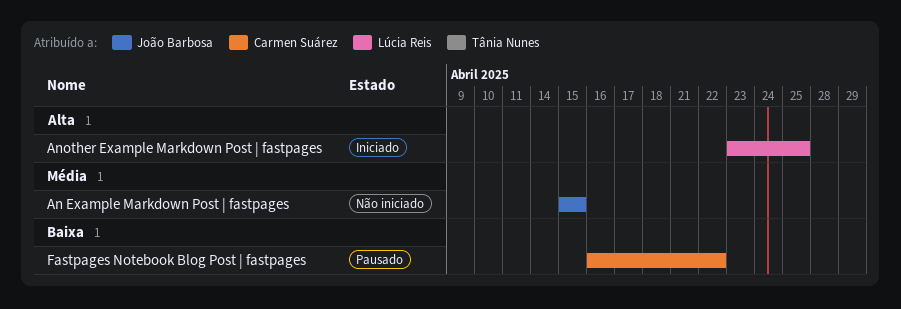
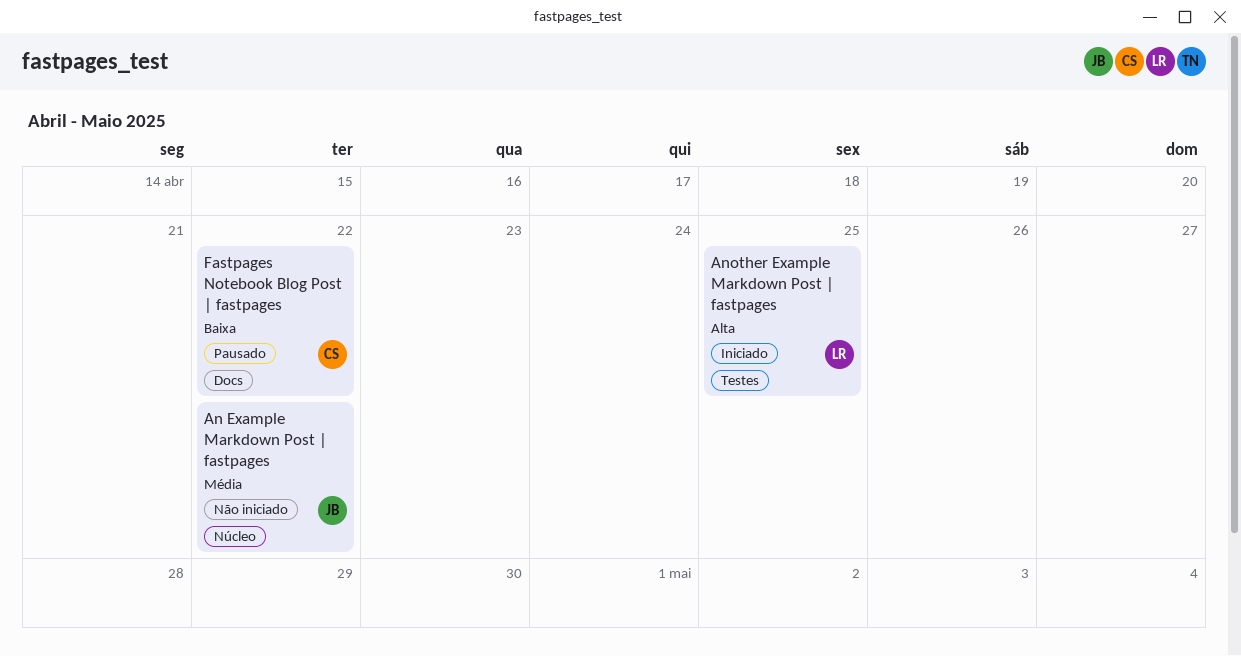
An Example Markdown Post | fastpages, due: Apr 15 -> Apr 22

